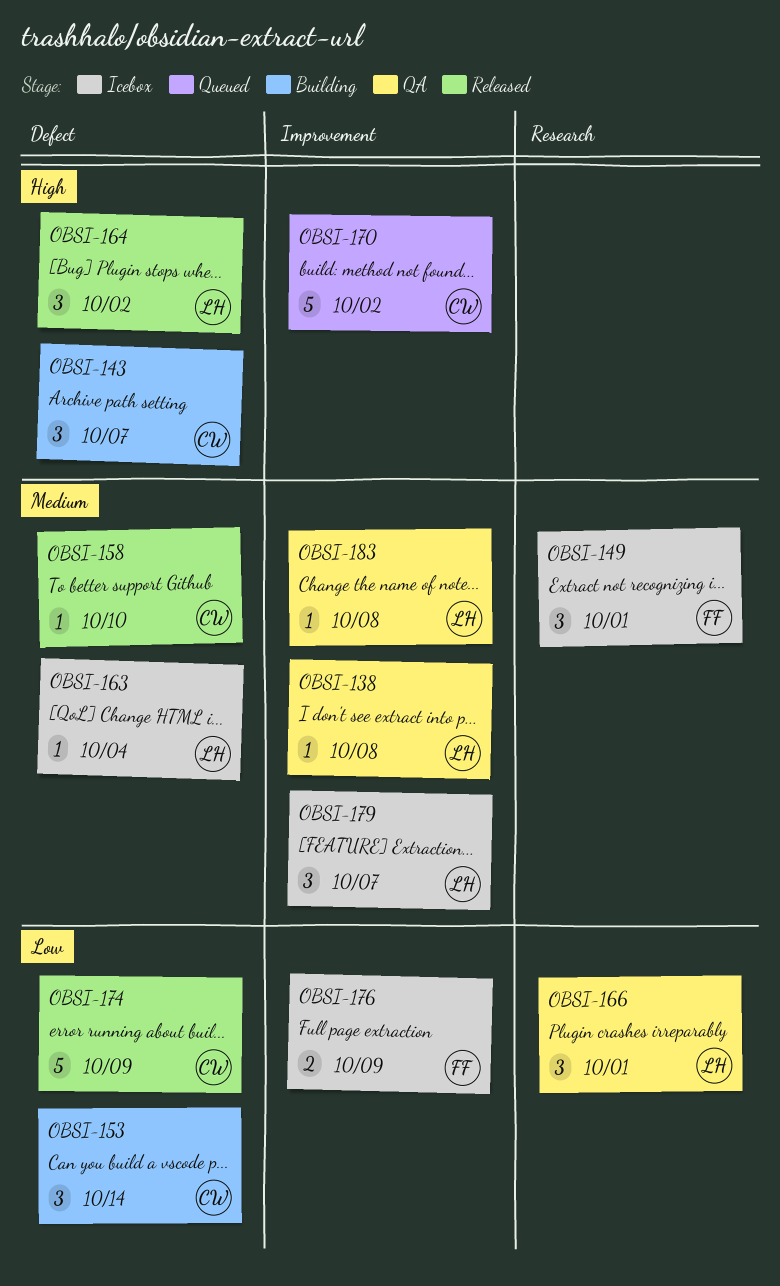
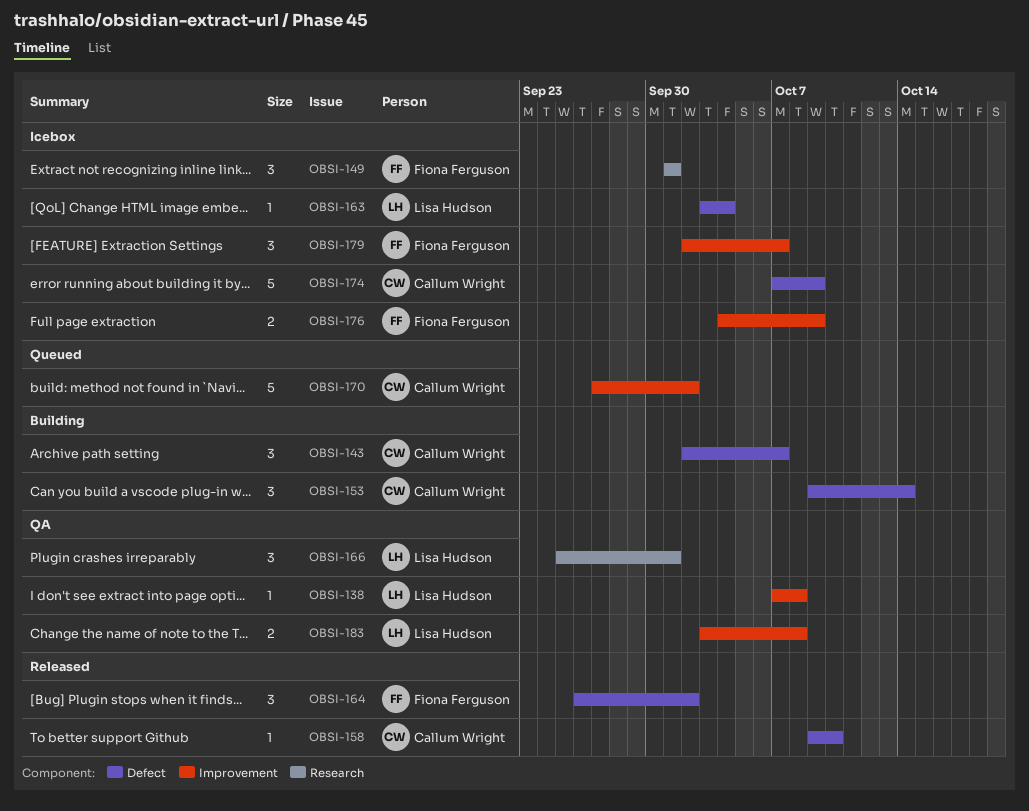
OBSI-164, owner: Lisa Hudson -> Fiona Ferguson
OBSI-174, status: Released -> Icebox
OBSI-179, owner: Lisa Hudson -> Fiona Ferguson
OBSI-183, estimate: 1 -> 2

